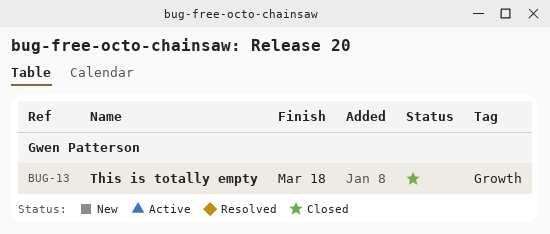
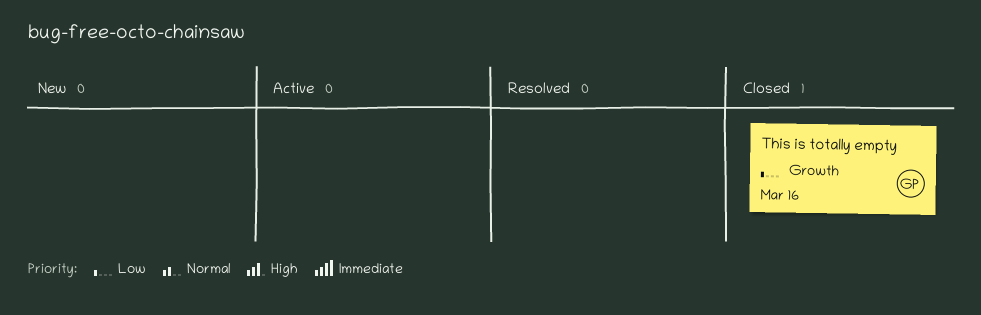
This is totally empty, due: Mar 18 -> Mar 16

